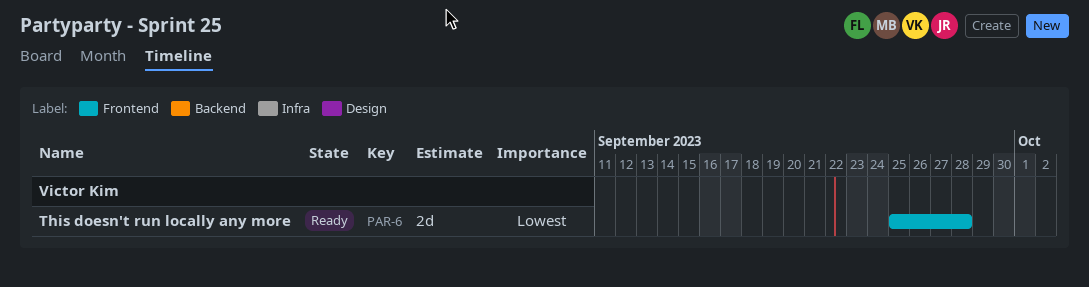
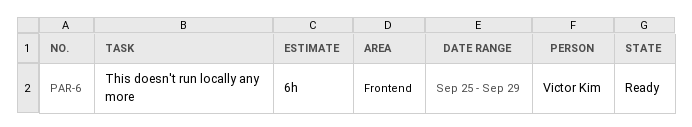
PAR-6, estimate: 2d -> 6h
PAR-6, due: Sep 28 -> Sep 29

